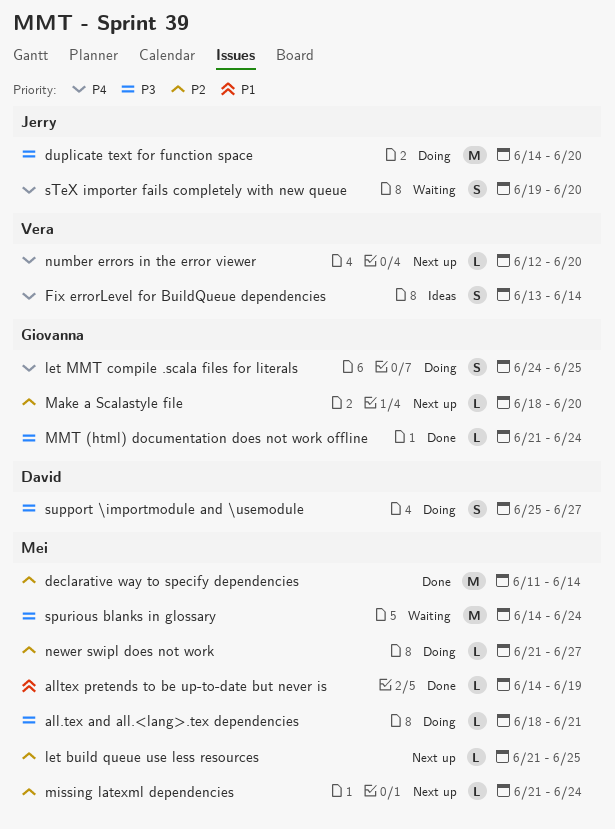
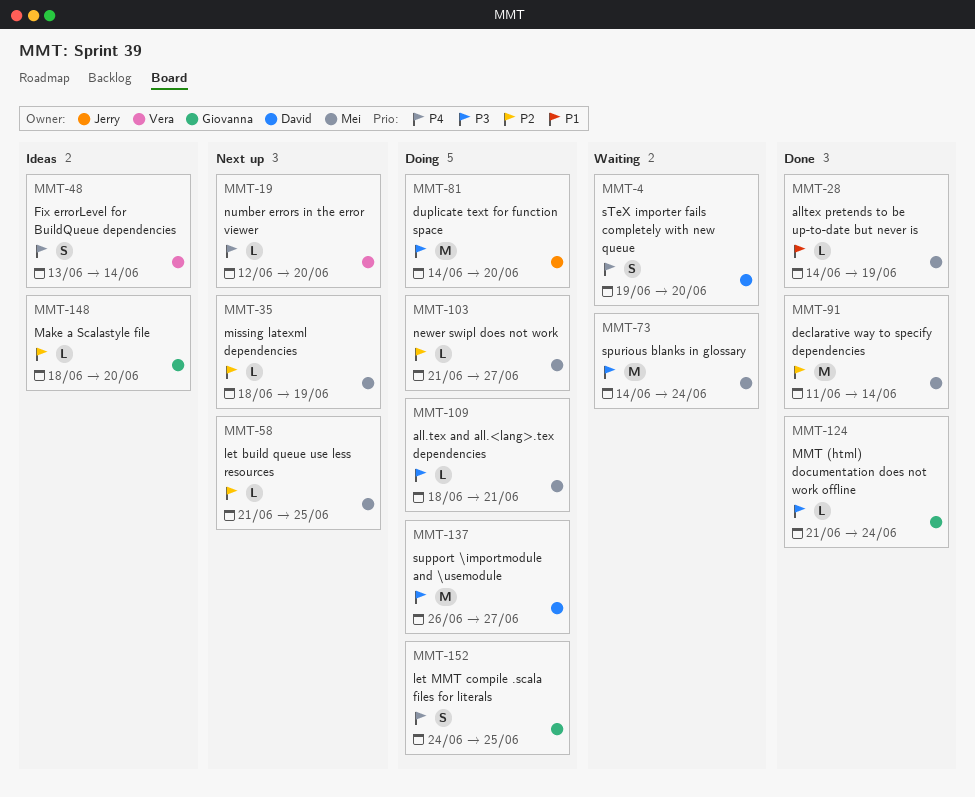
Make a Scalastyle file, status: Next up -> Ideas
missing latexml dependencies, start: Jun 21 -> Jun 18
missing latexml dependencies, due: Jun 24 -> Jun 19
sTeX importer fails completely with new queue, owner: Jerry -> David
support \importmodule and \usemodule, estimate: S -> M
support \importmodule and \usemodule, start: Jun 25 -> Jun 26

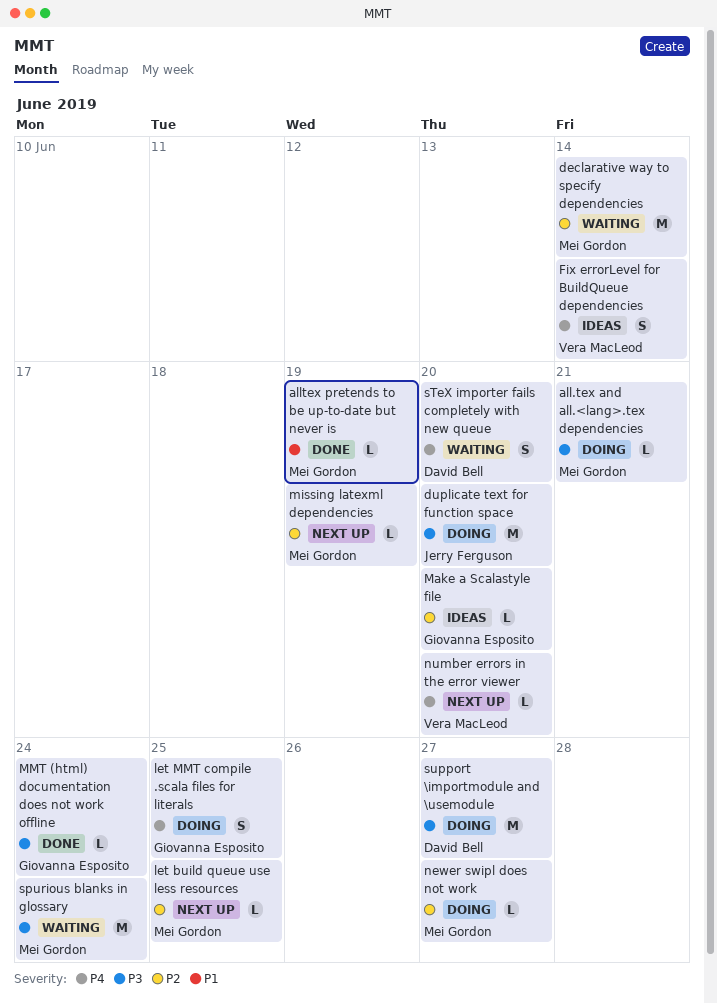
declarative way to specify dependencies, status: Done -> Waiting

